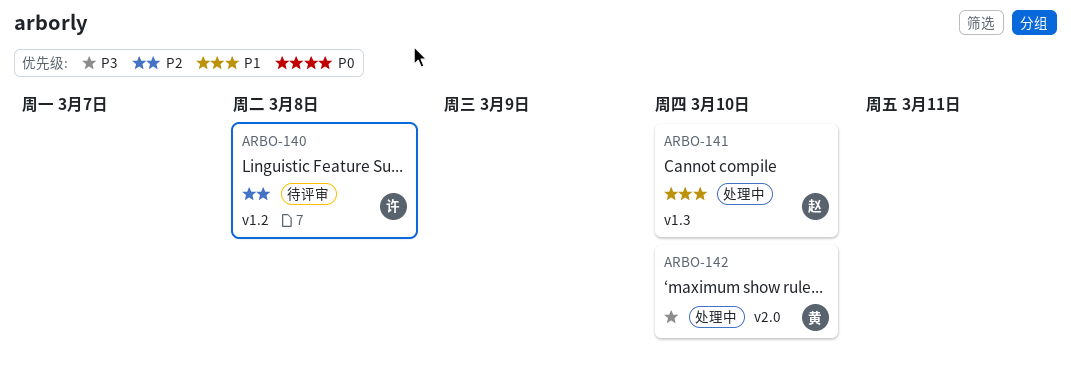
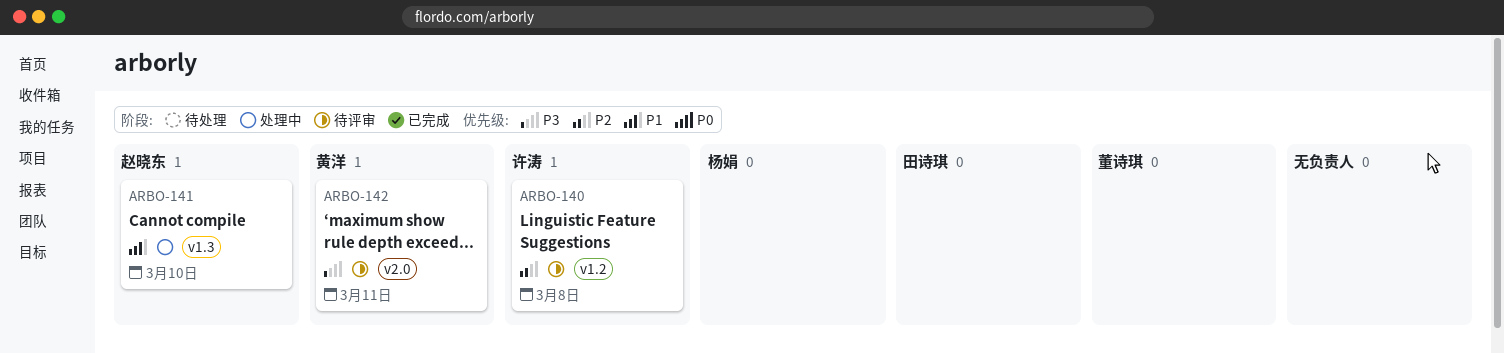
ARBO-142, status: 处理中 -> 待评审
ARBO-142, due: Mar 10 -> Mar 11

